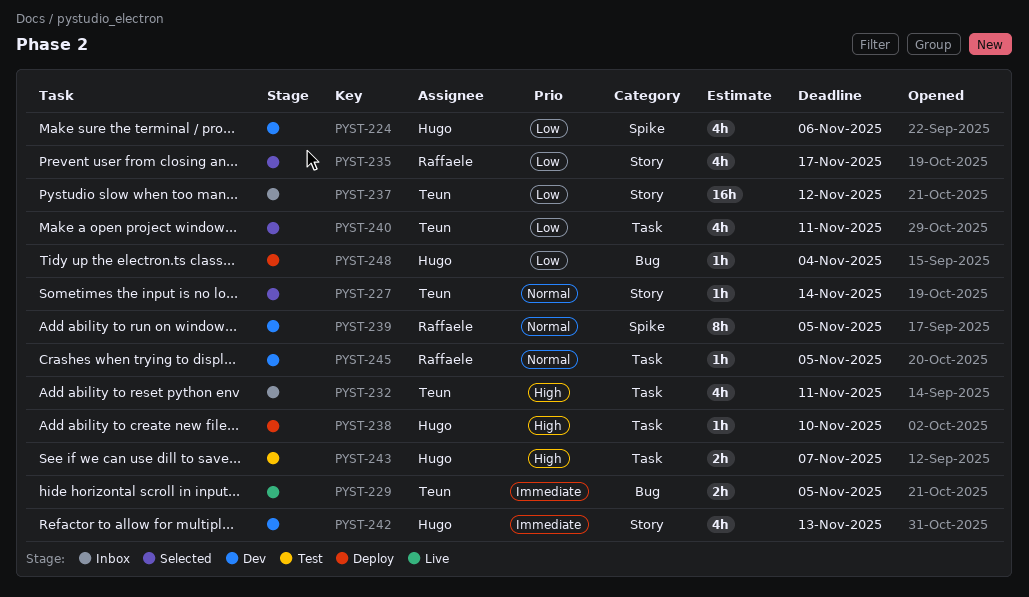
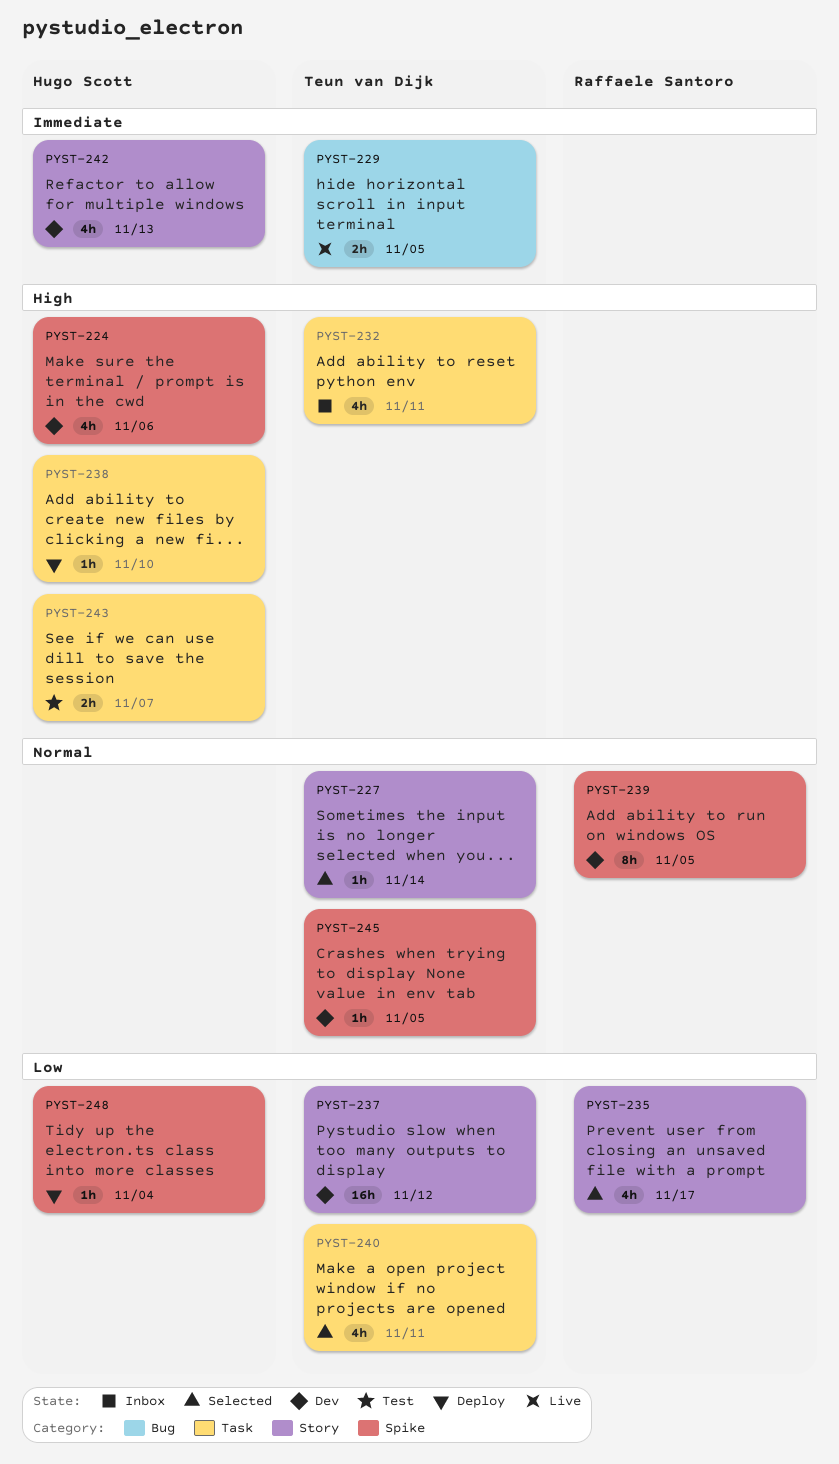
PYST-224, priority: Low -> High
PYST-237, status: Inbox -> Dev
PYST-245, owner: Raffaele Santoro -> Teun van Dijk
PYST-245, label: Task -> Spike
PYST-248, label: Bug -> Spike

